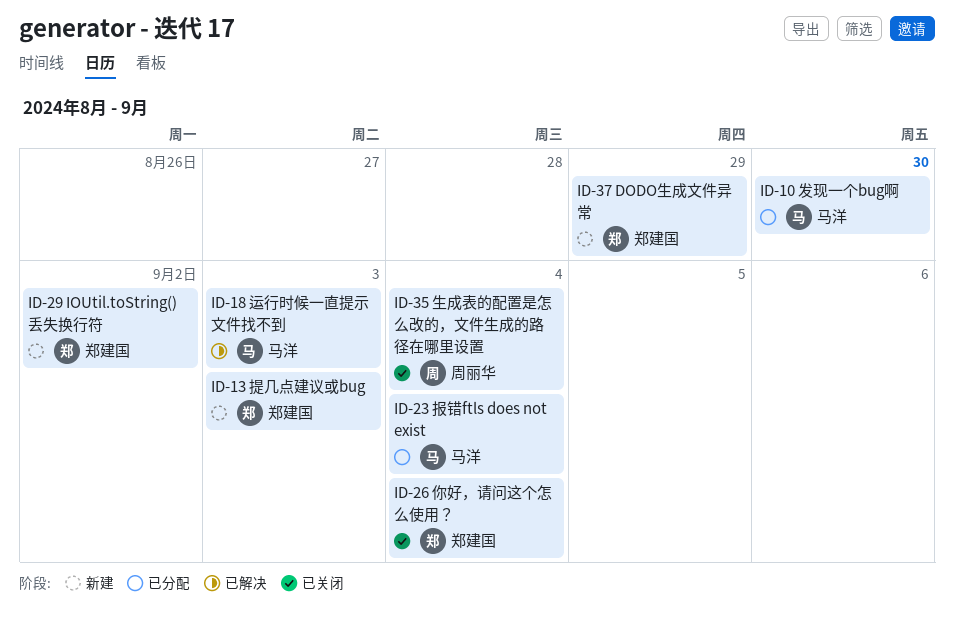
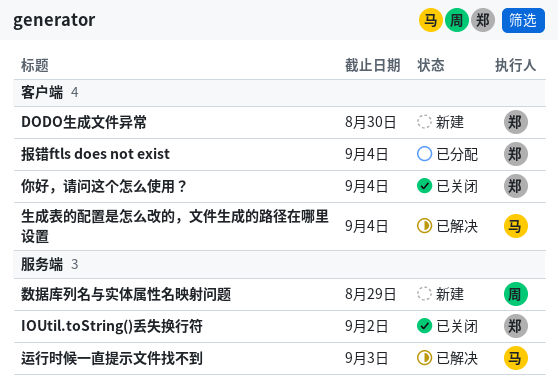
DODO生成文件异常, due: Aug 29 -> Aug 30
IOUtil.toString()丢失换行符, status: 新建 -> 已关闭
发现一个bug啊: present -> none
报错ftls does not exist, owner: 马洋 -> 郑建国
提几点建议或bug: present -> none
数据库列名与实体属性名映射问题: none -> present
生成表的配置是怎么改的，文件生成的路径在哪里设置, status: 已关闭 -> 已解决
生成表的配置是怎么改的，文件生成的路径在哪里设置, owner: 周丽华 -> 马洋

